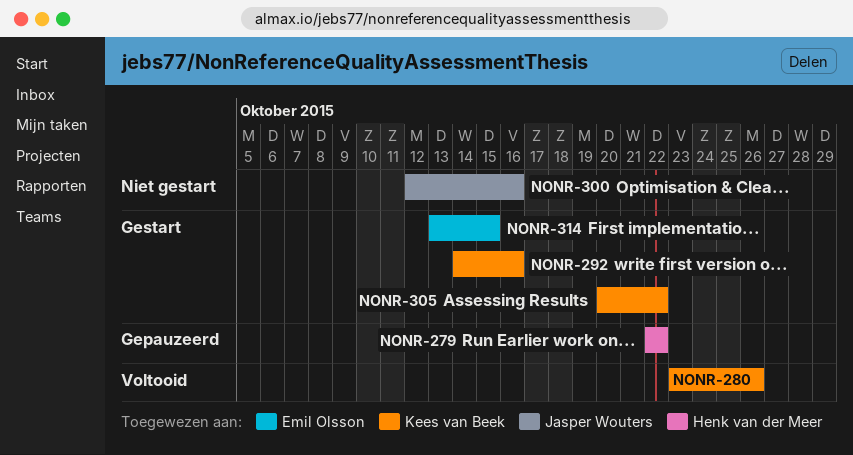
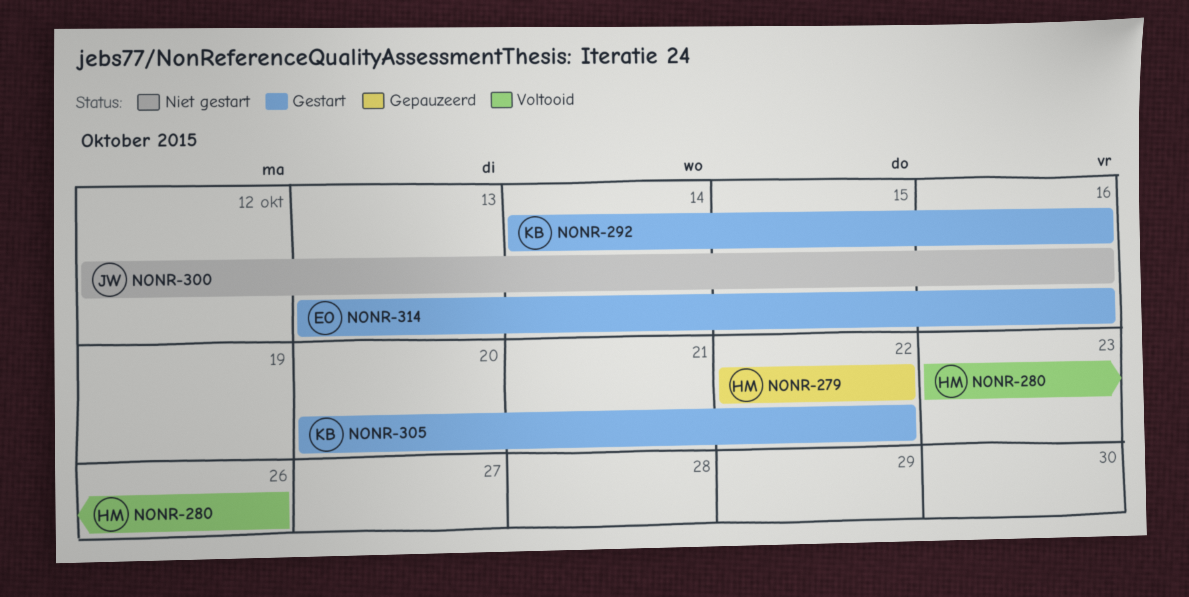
NONR-280, owner: Kees van Beek -> Henk van der Meer
NONR-314, due: Oct 15 -> Oct 16

